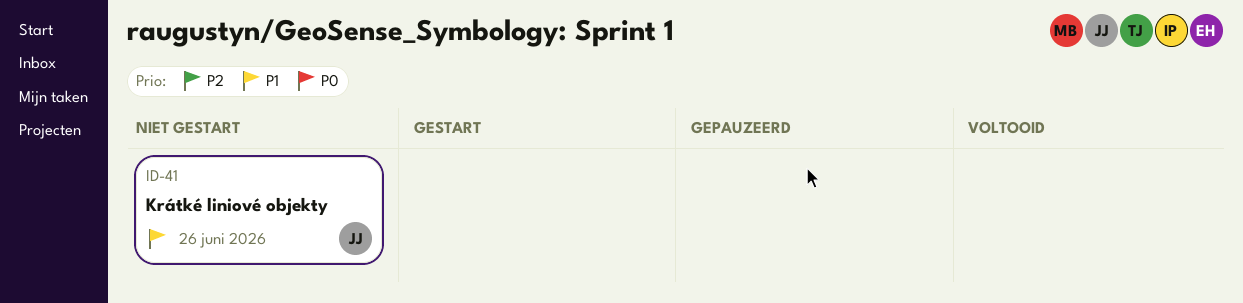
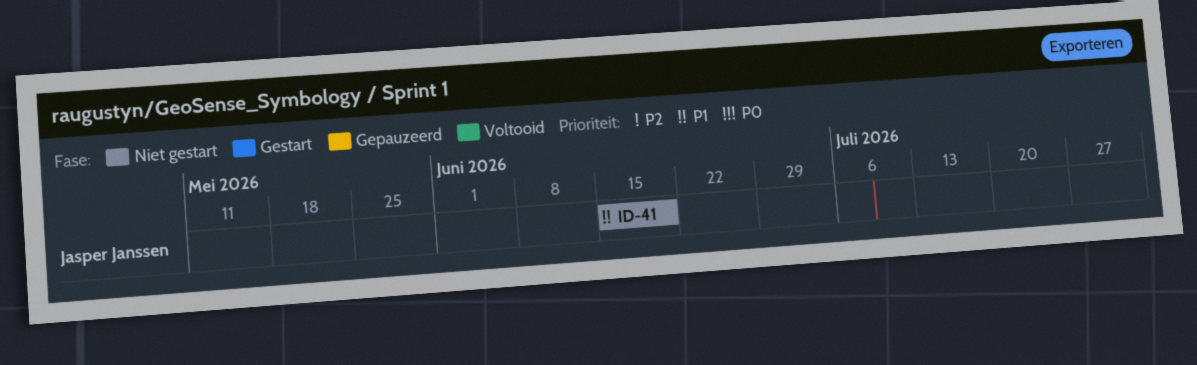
ID-41, due: Jun 26 -> Jun 19

